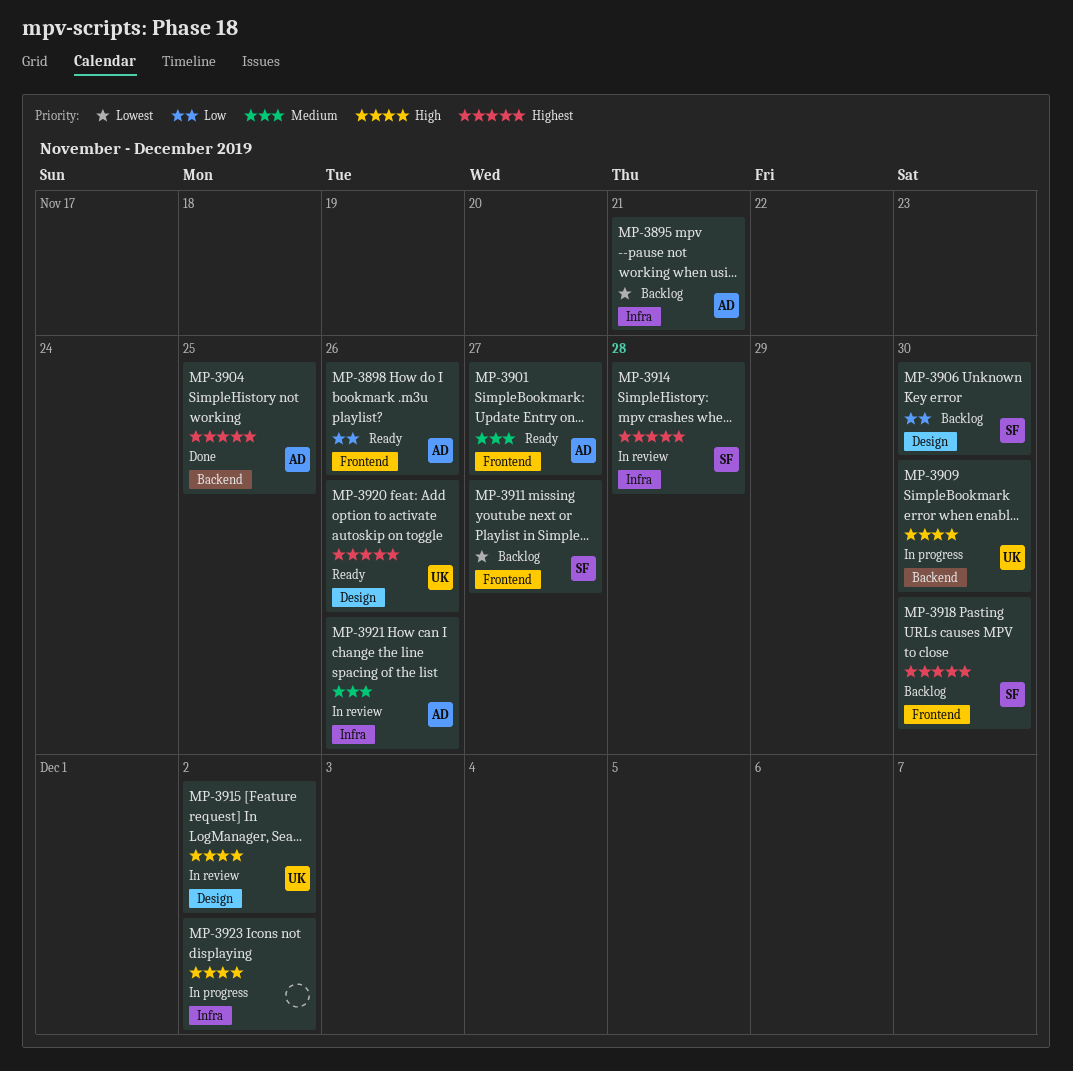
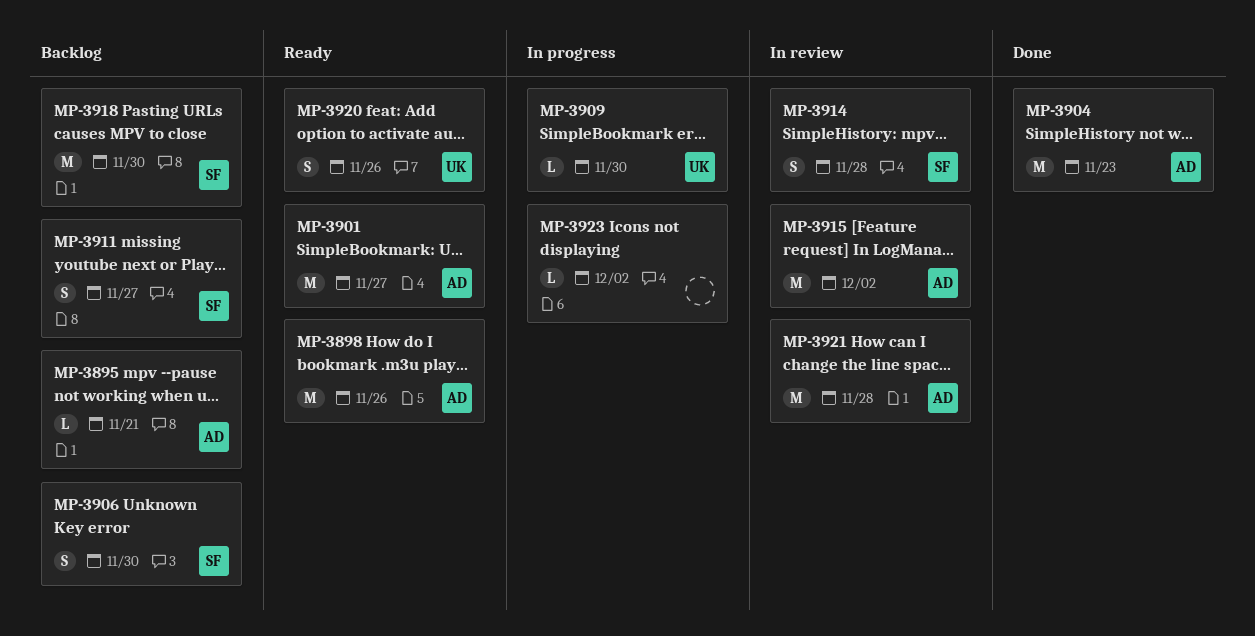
MP-3904, due: Nov 25 -> Nov 23
MP-3915, owner: UK -> AD
MP-3921, due: Nov 26 -> Nov 28

